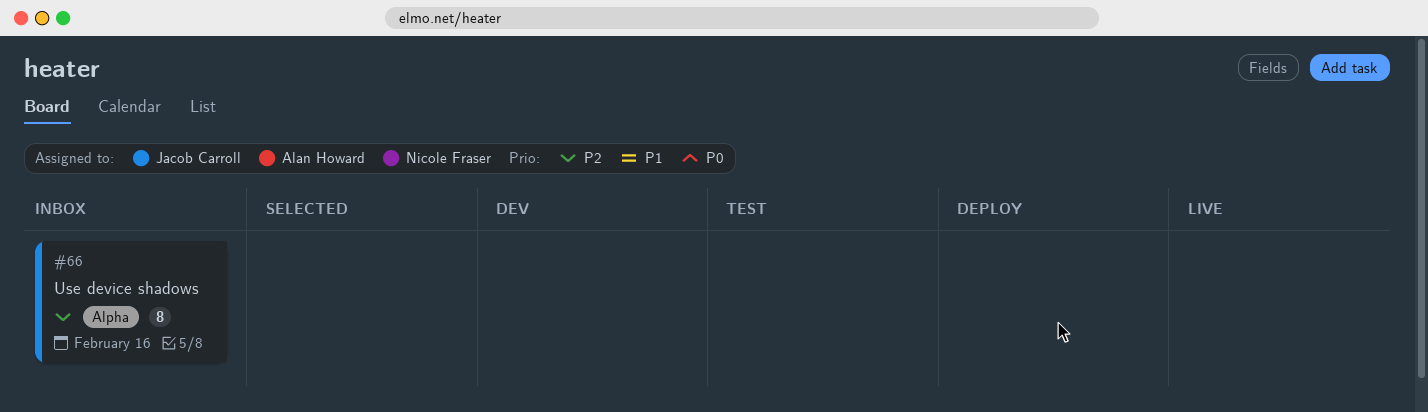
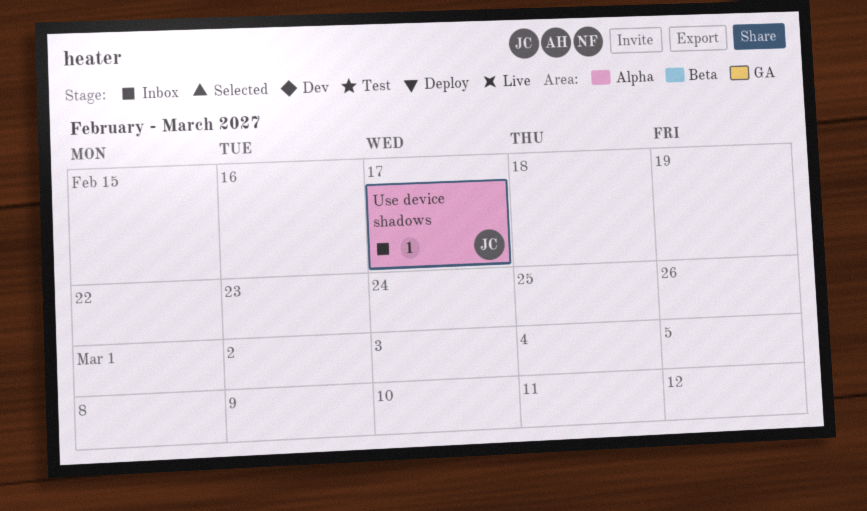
Use device shadows, estimate: 8 -> 1
Use device shadows, due: Feb 16 -> Feb 17

